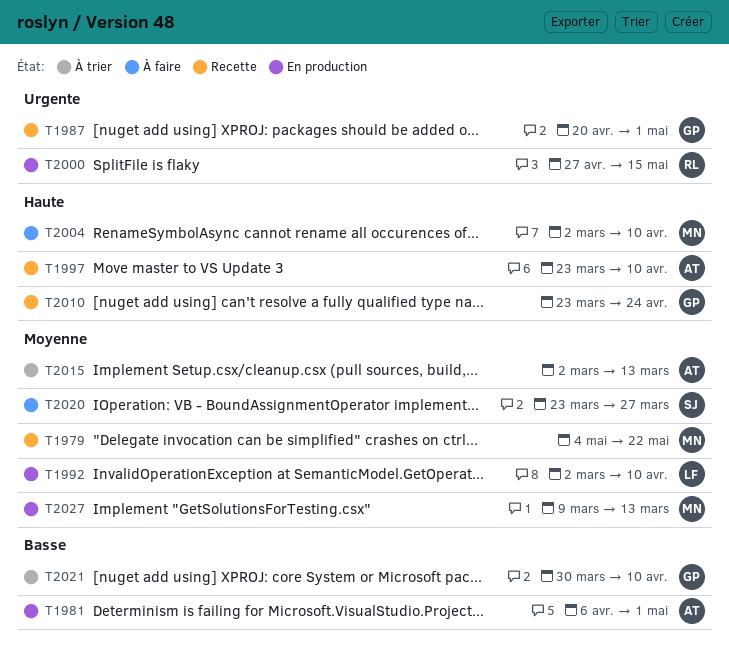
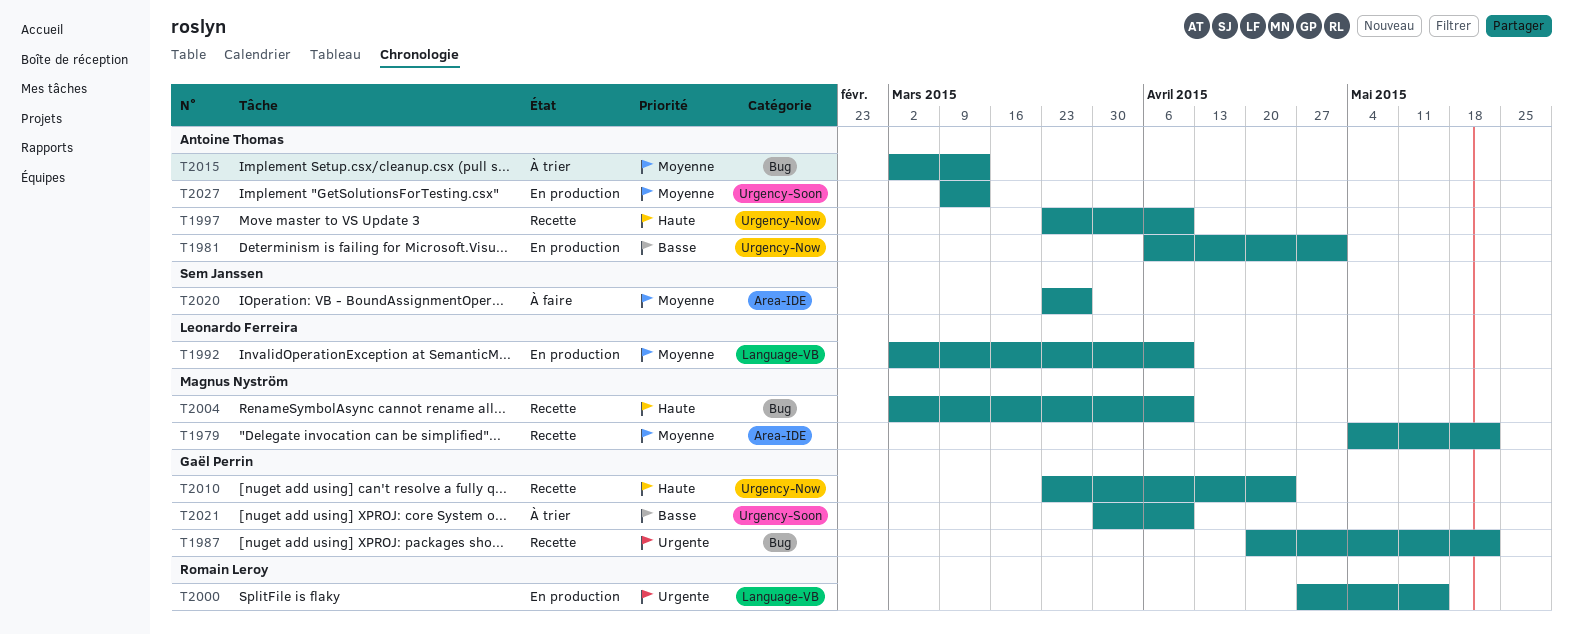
T1987, due: May 1 -> May 22
T2004, status: À faire -> Recette
T2027, owner: Magnus Nyström -> Antoine Thomas

